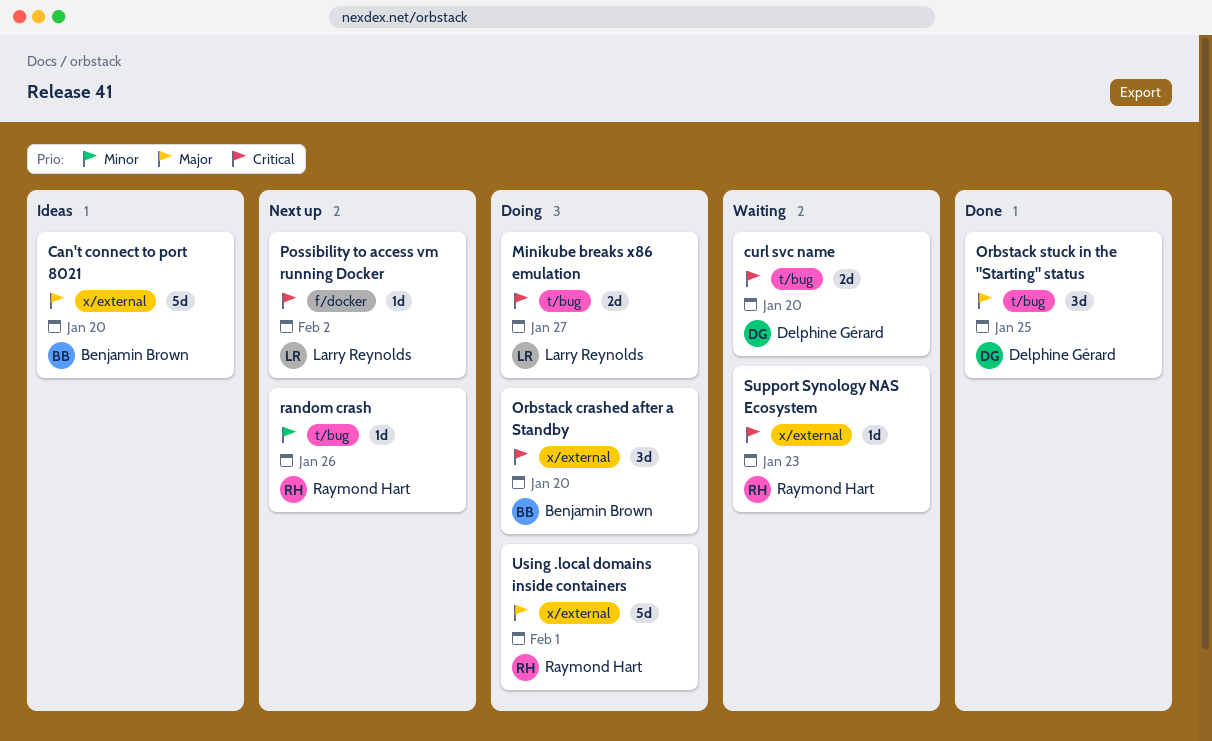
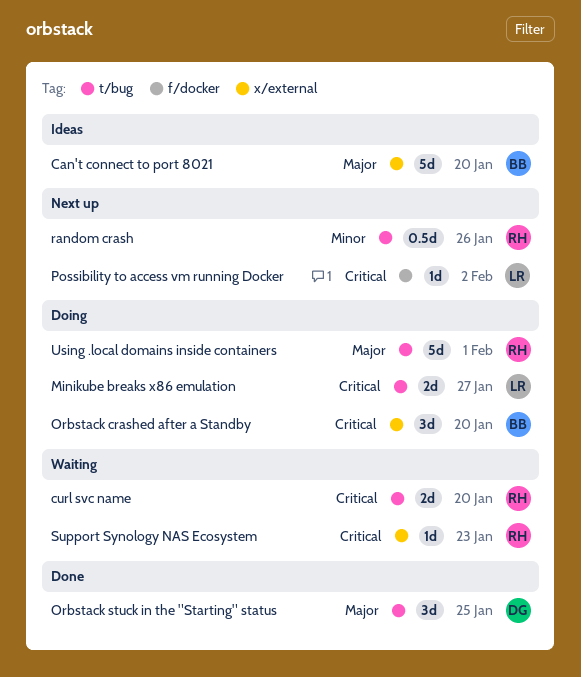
curl svc name, owner: Delphine Gérard -> Raymond Hart
random crash, estimate: 1d -> 0.5d
Using .local domains inside containers, label: x/external -> t/bug

